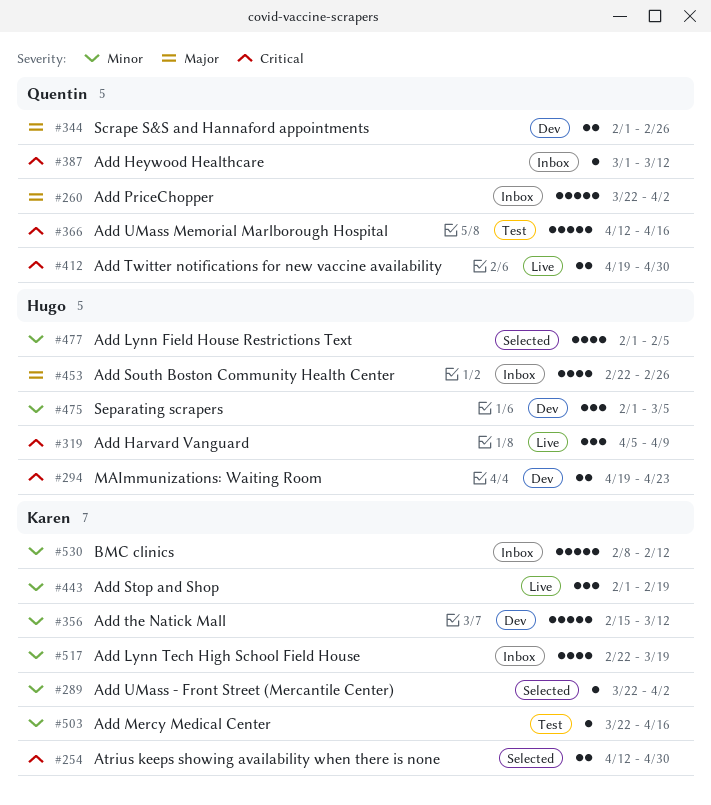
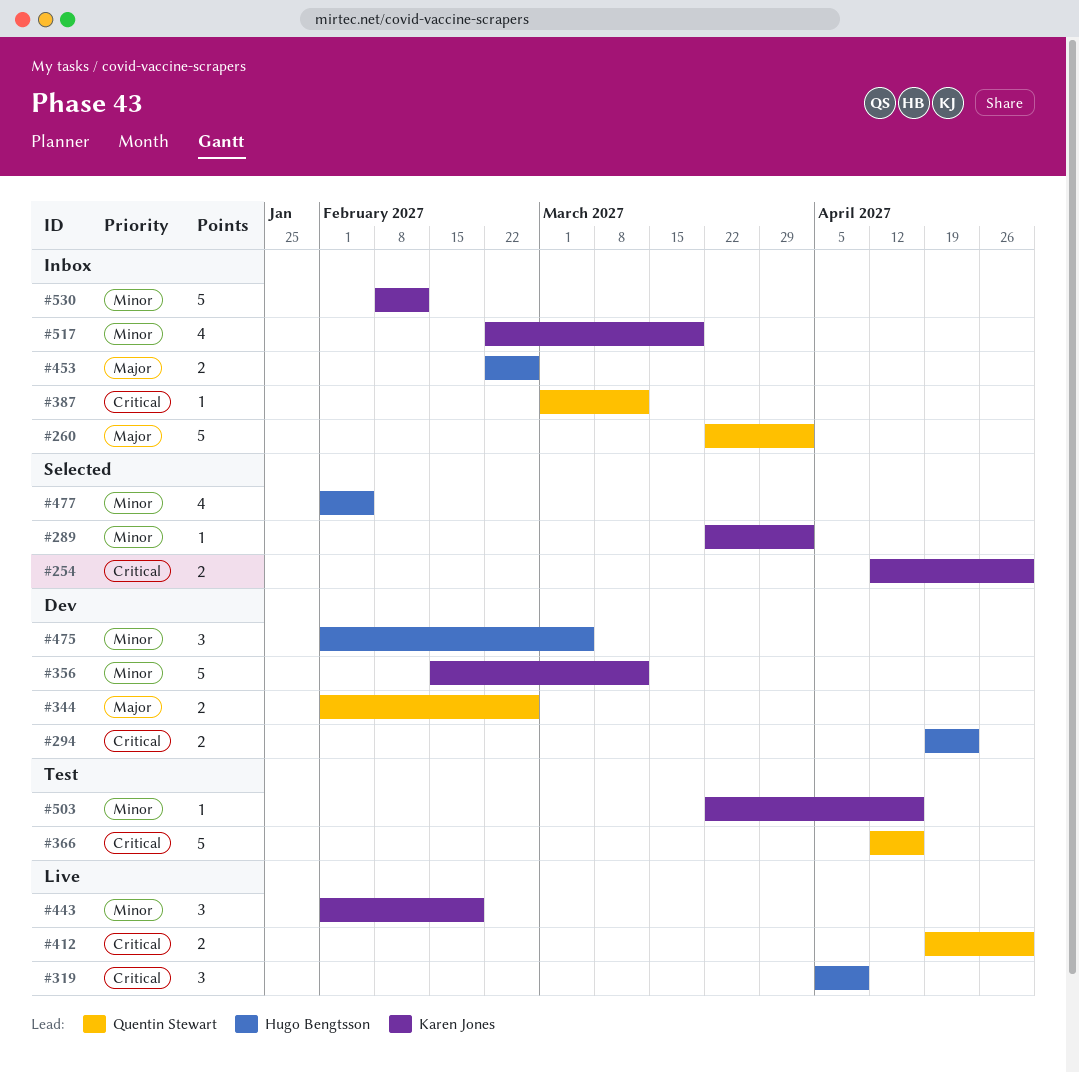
#453, estimate: 4 -> 2

